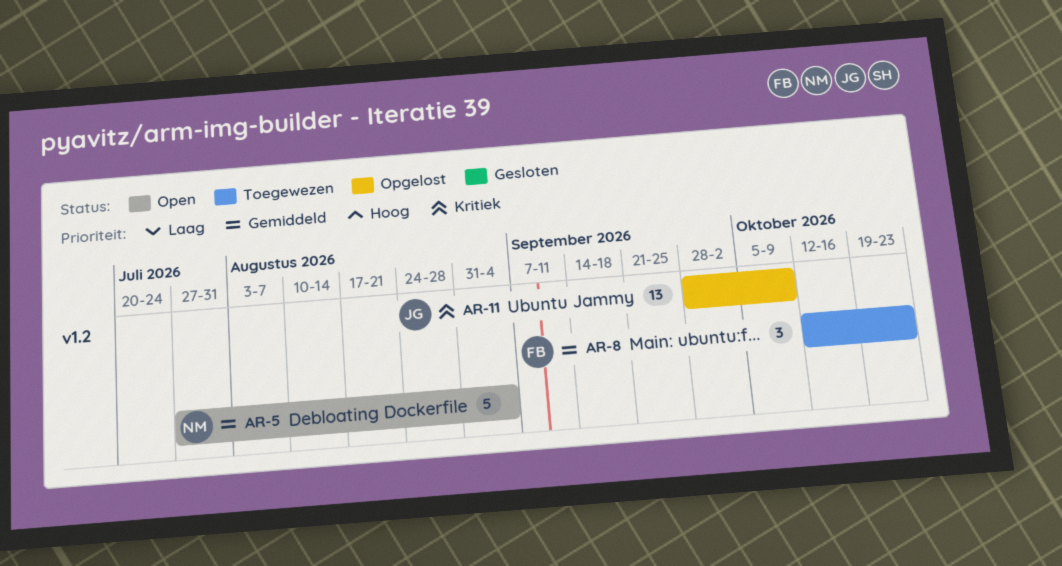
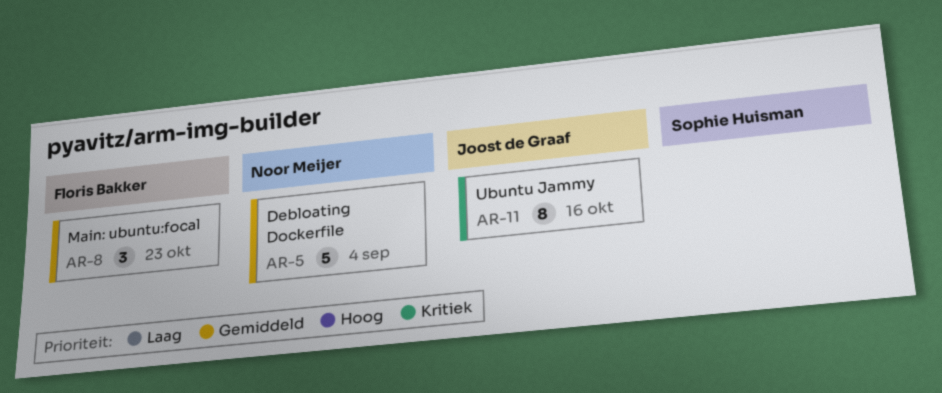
AR-11, estimate: 13 -> 8
AR-11, due: Oct 9 -> Oct 16

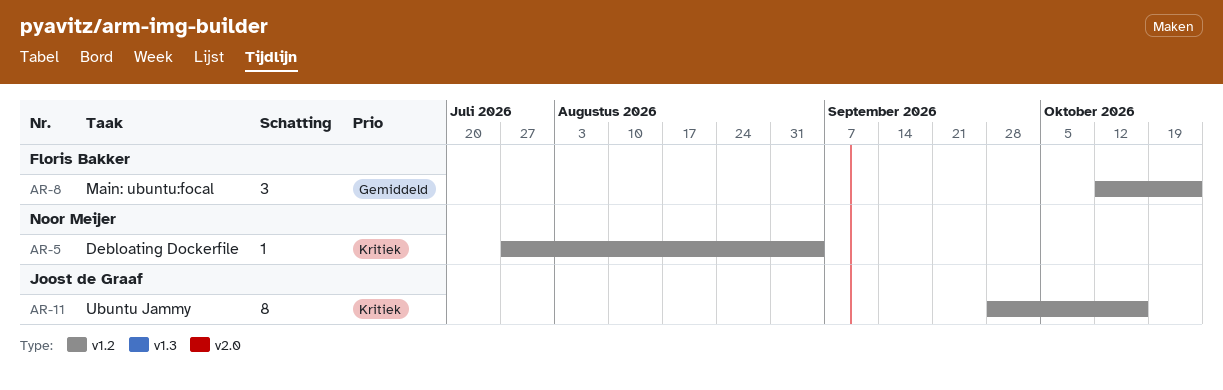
AR-5, priority: Gemiddeld -> Kritiek
AR-5, estimate: 5 -> 1

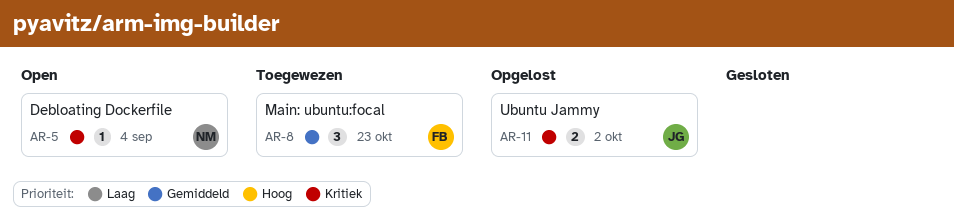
AR-11, estimate: 8 -> 2
AR-11, due: Oct 16 -> Oct 2

